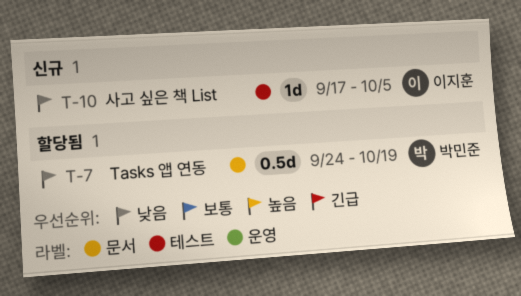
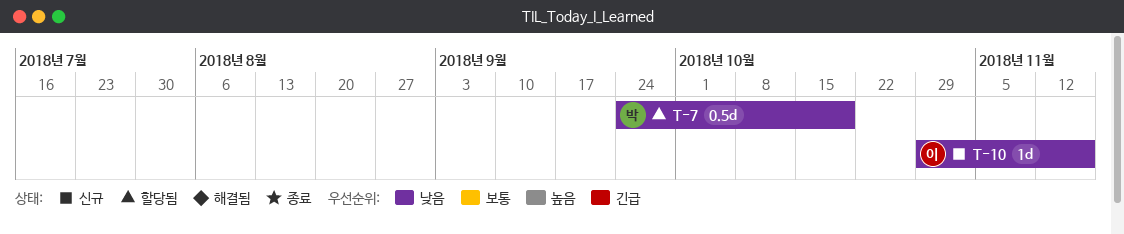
T-10, start: Sep 17 -> Oct 29
T-10, due: Oct 5 -> Nov 16

